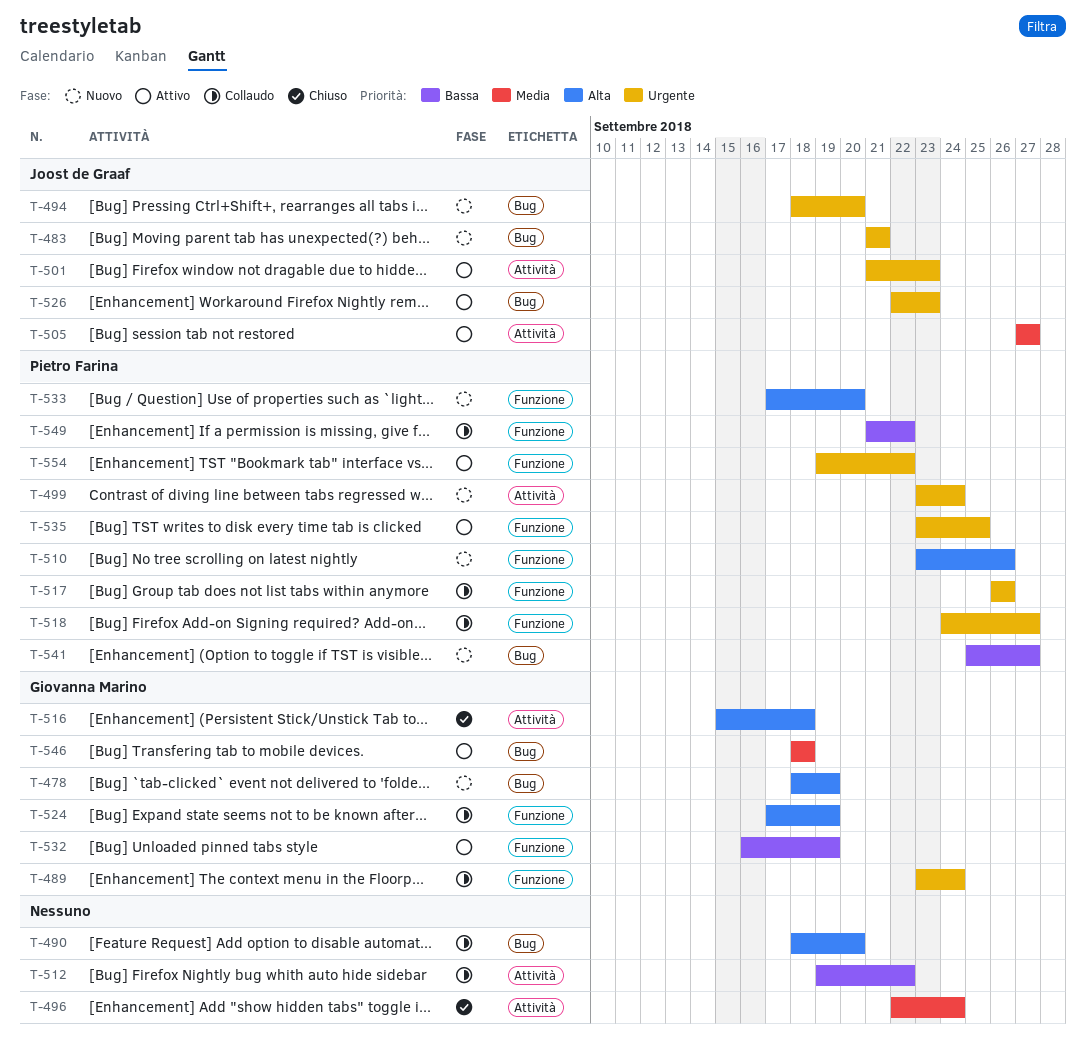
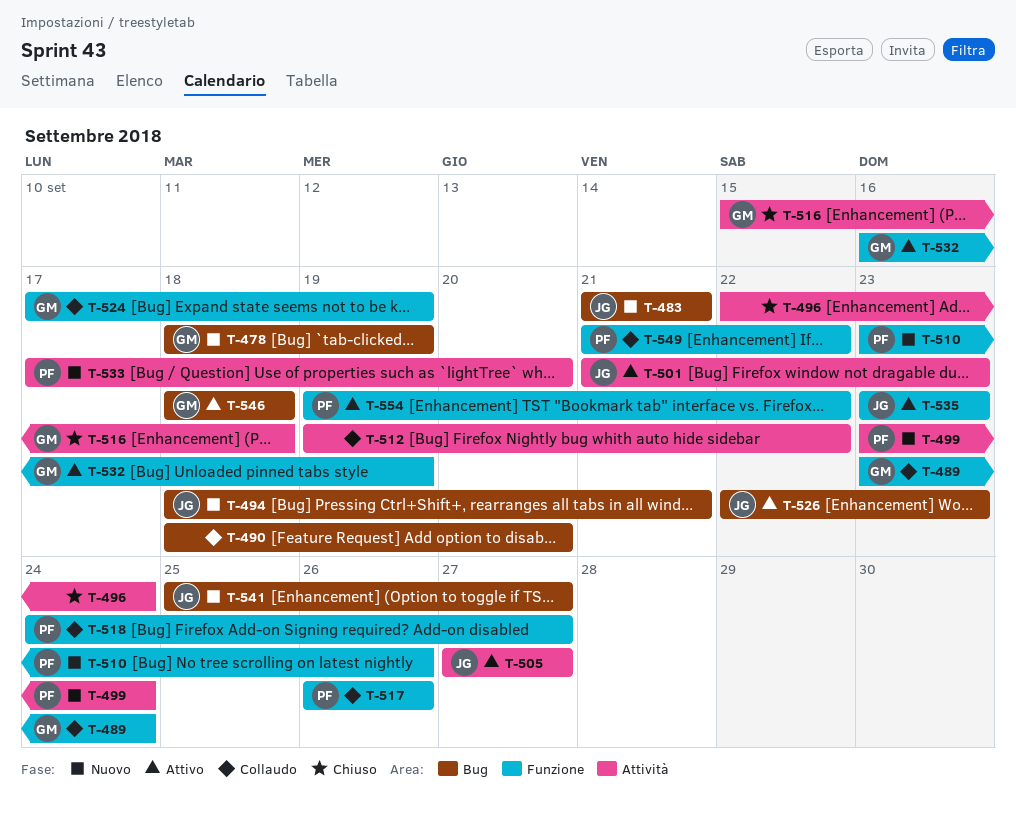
T-494, due: Sep 20 -> Sep 21
T-533, label: Funzione -> Attività
T-535, owner: Pietro Farina -> Joost de Graaf
T-535, due: Sep 25 -> Sep 23
T-541, owner: Pietro Farina -> Joost de Graaf

